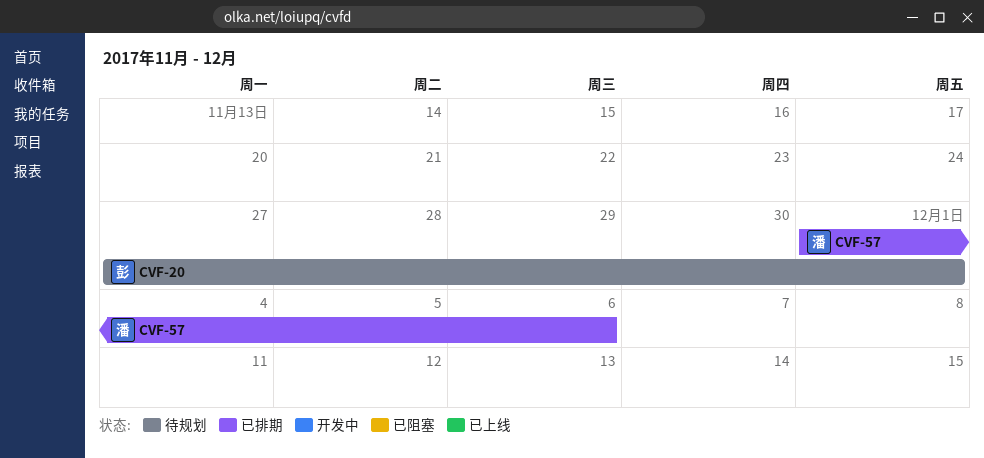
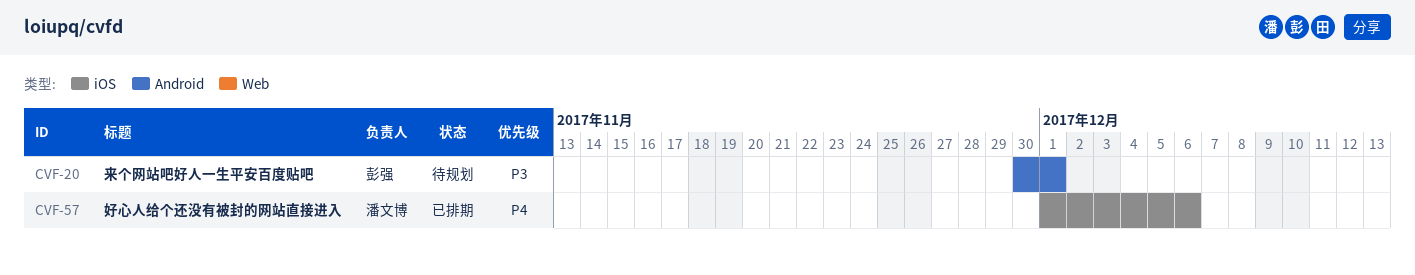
CVF-20, start: Nov 27 -> Nov 30

